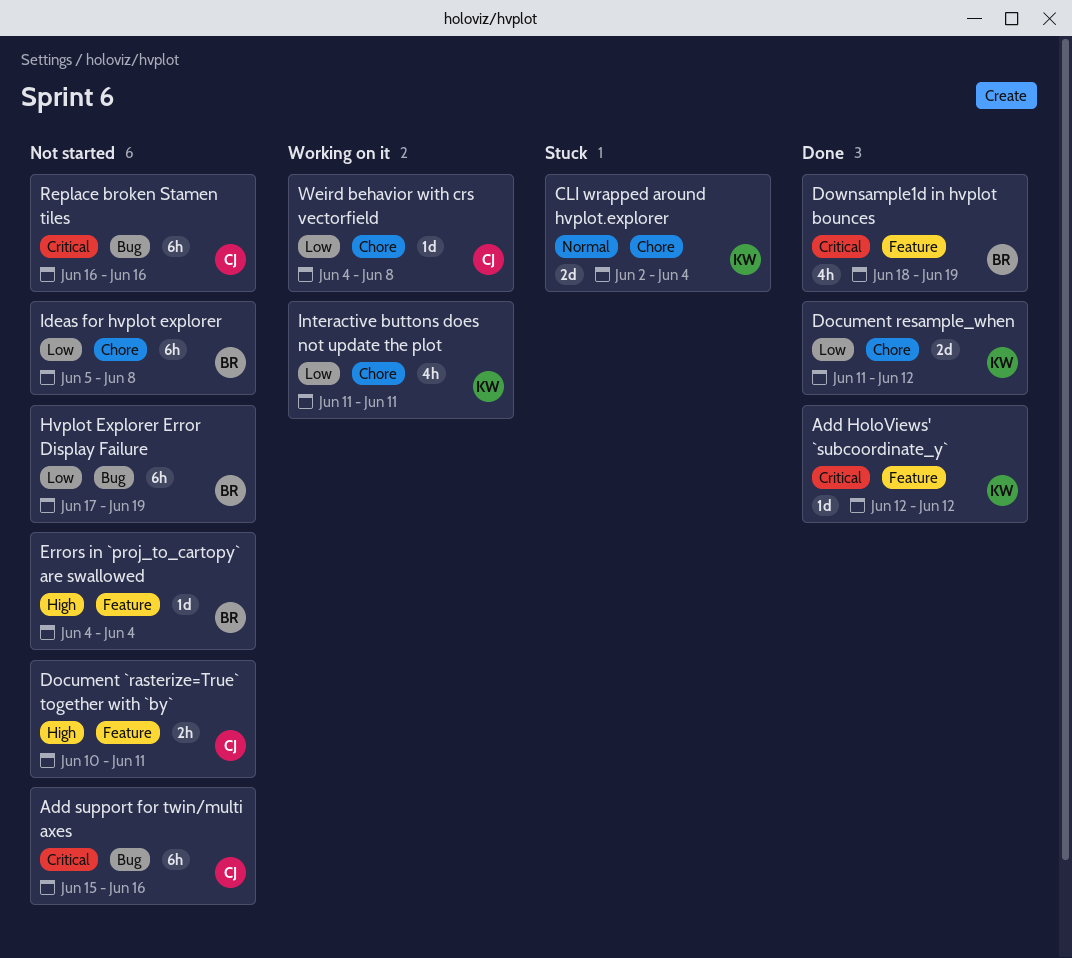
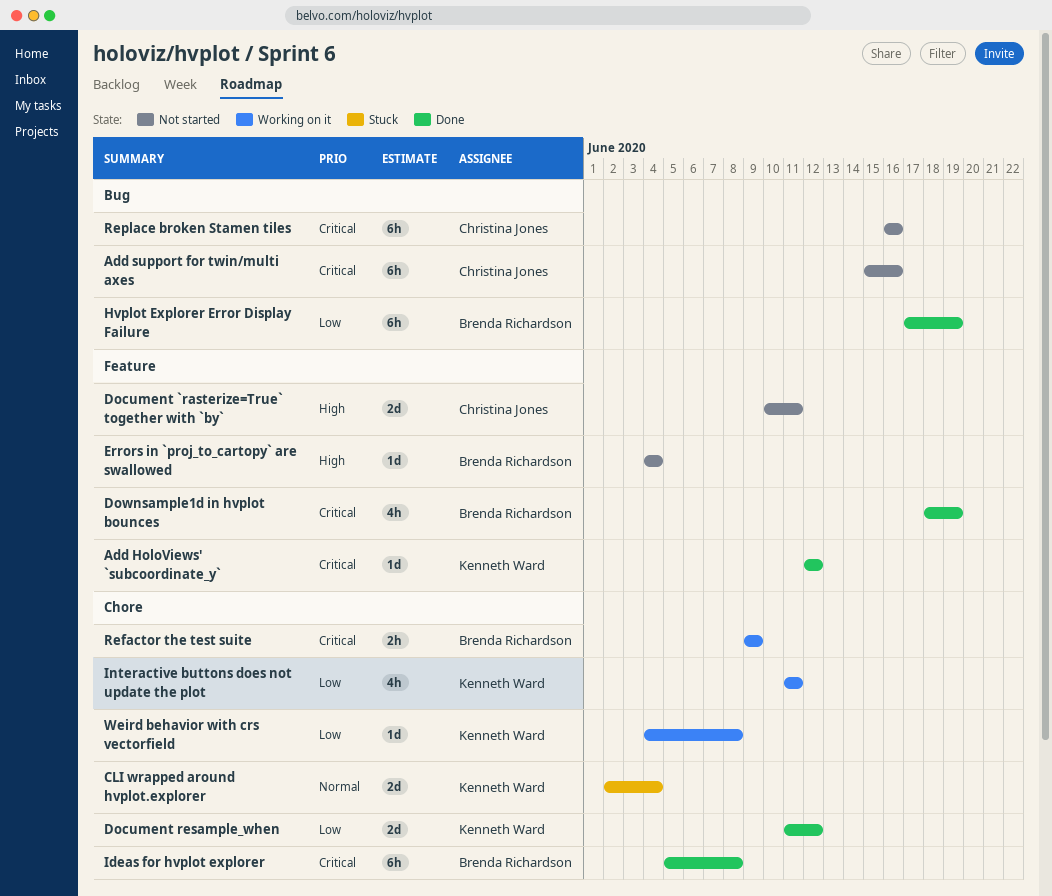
Document `rasterize=True` together with `by`, estimate: 2h -> 2d
Hvplot Explorer Error Display Failure, status: Not started -> Done
Ideas for hvplot explorer, status: Not started -> Done
Ideas for hvplot explorer, priority: Low -> Critical
Refactor the test suite: none -> present
Weird behavior with crs vectorfield, owner: Christina Jones -> Kenneth Ward

